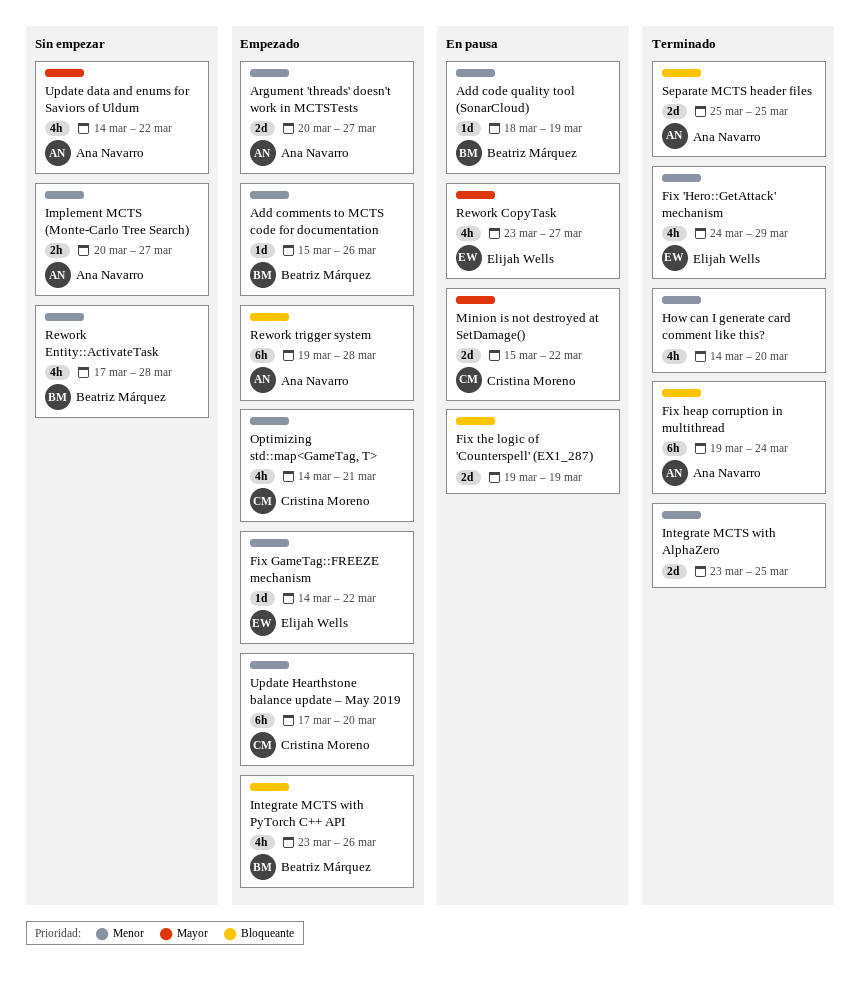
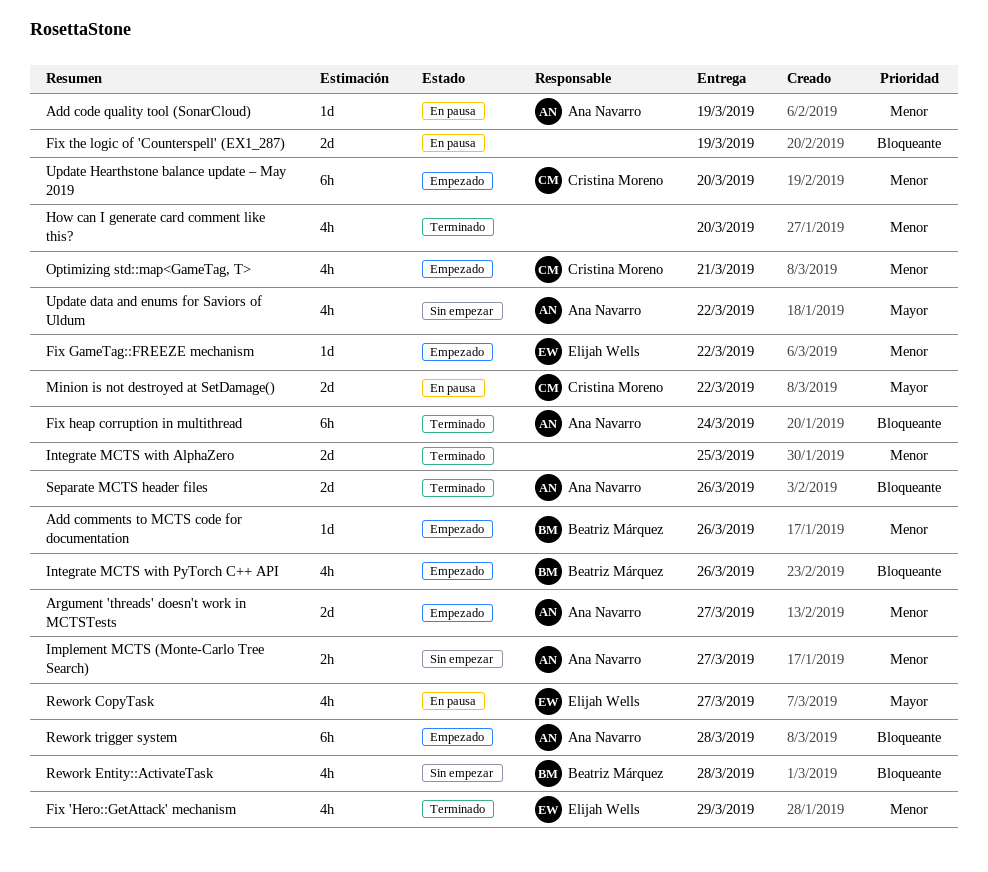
Add code quality tool (SonarCloud), owner: Beatriz Márquez -> Ana Navarro
Rework Entity::ActivateTask, priority: Menor -> Bloqueante
Separate MCTS header files, due: Mar 25 -> Mar 26

